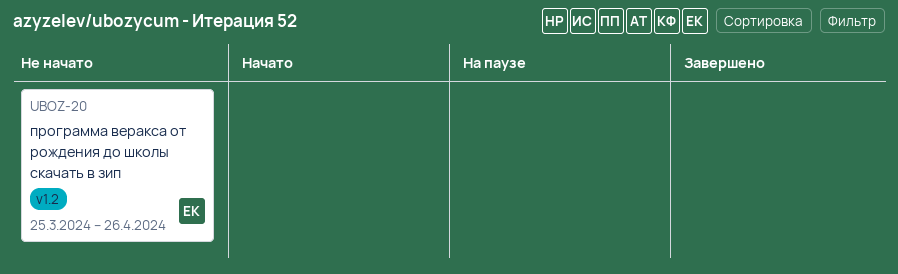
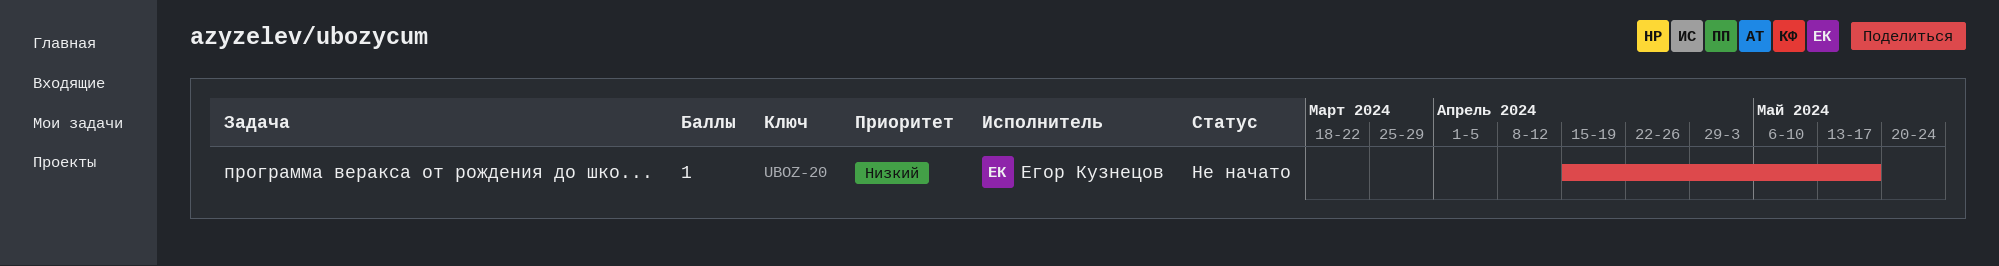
UBOZ-20, start: Mar 25 -> Apr 15
UBOZ-20, due: Apr 26 -> May 17

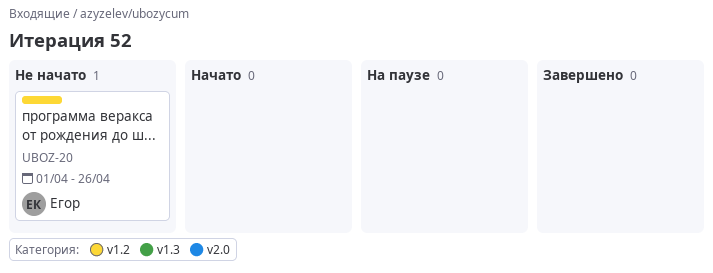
UBOZ-20, start: Apr 15 -> Apr 1
UBOZ-20, due: May 17 -> Apr 26

